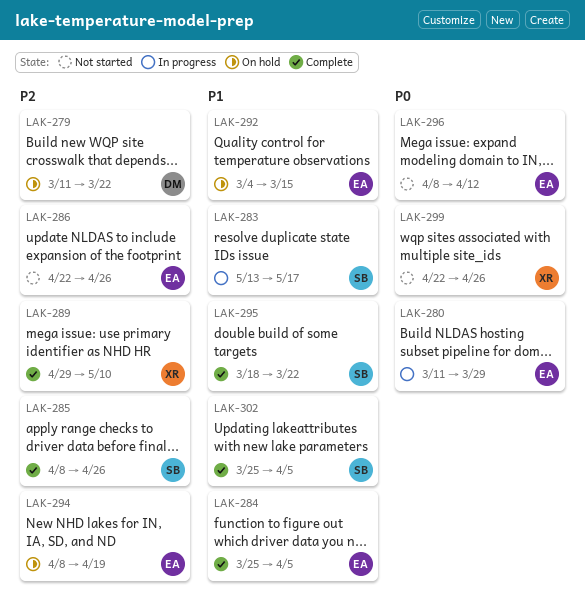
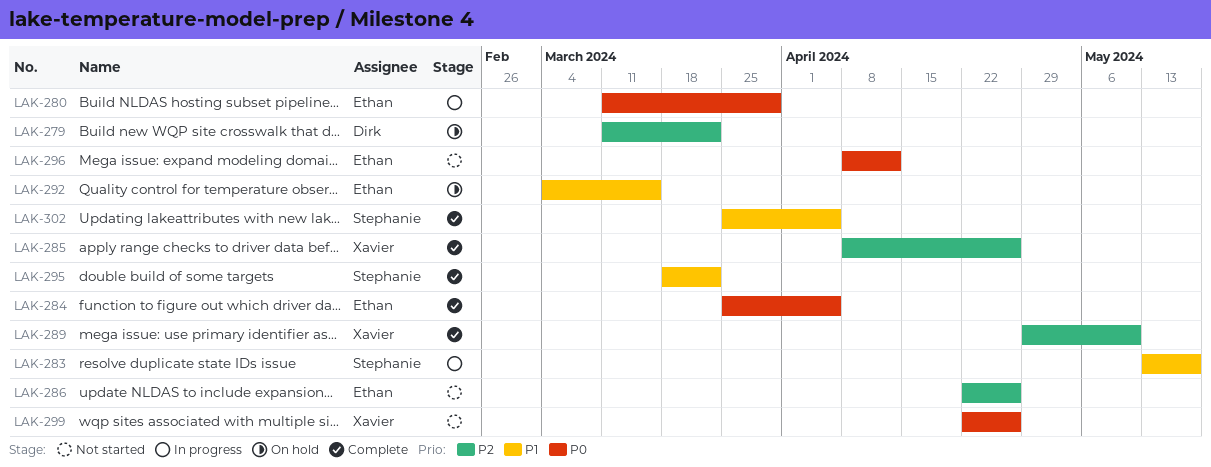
LAK-284, priority: P1 -> P0
LAK-285, owner: Stephanie -> Xavier
LAK-294: present -> none

